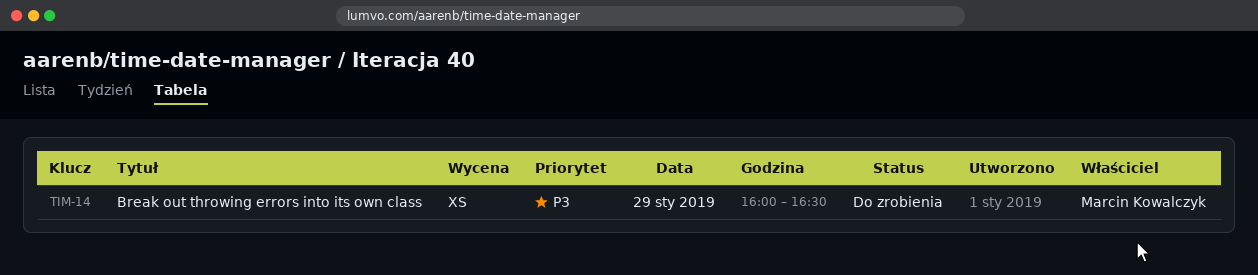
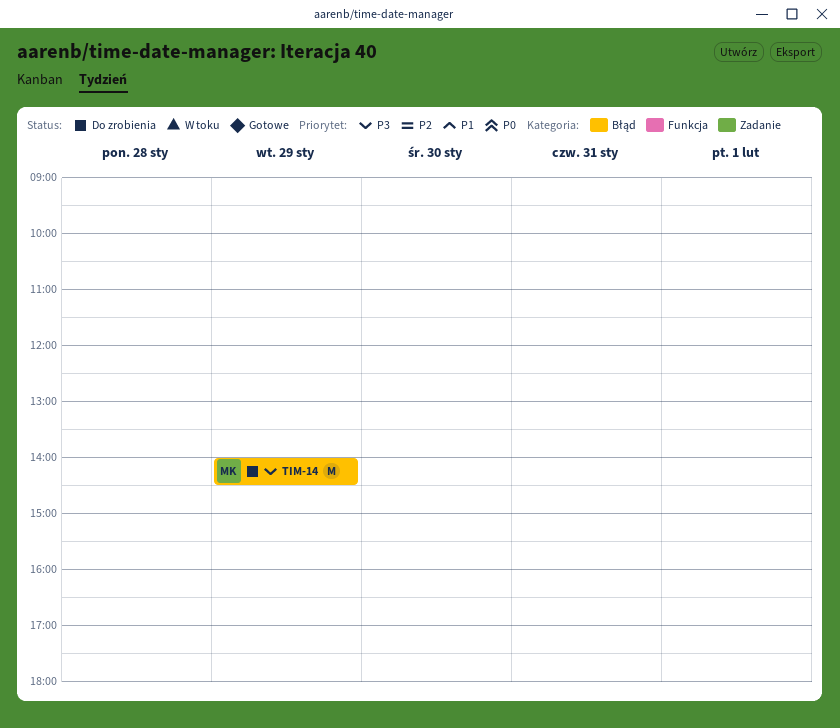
TIM-14, estimate: XS -> M
TIM-14, begins: 16:00 -> 14:00
TIM-14, ends: 16:30 -> 14:30

